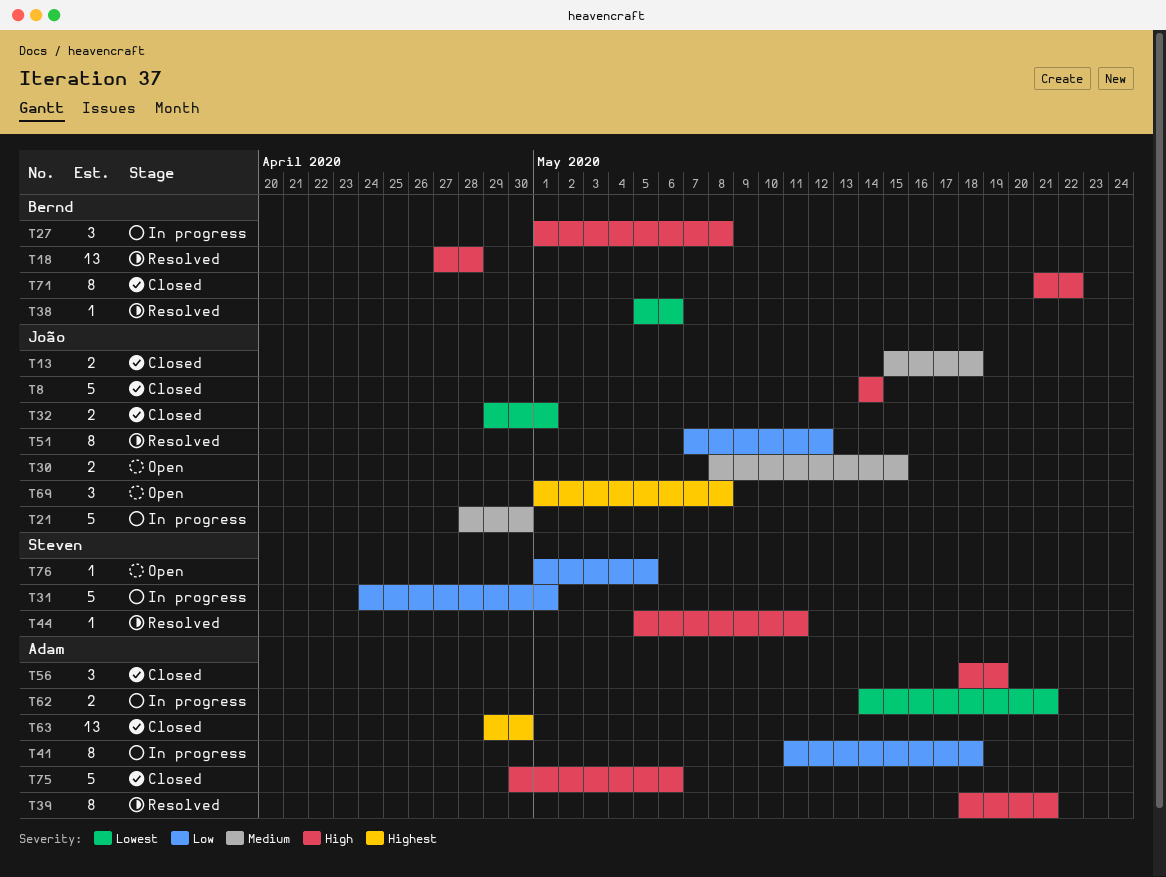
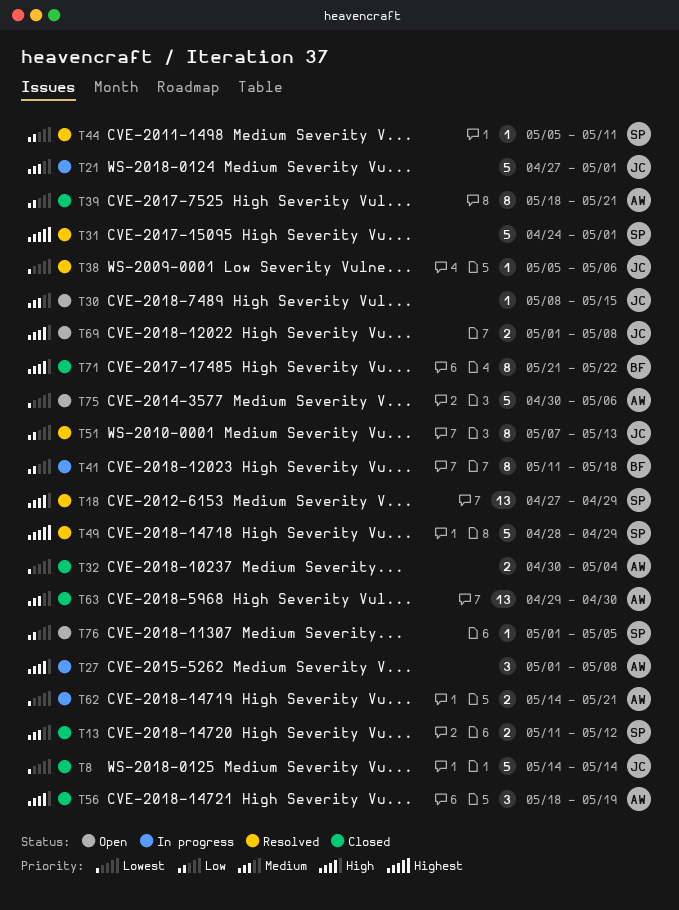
T8, priority: High -> Lowest
T13, owner: João -> Steven
T13, start: May 15 -> May 11
T13, due: May 18 -> May 12
T18, owner: Bernd -> Steven
T18, due: Apr 28 -> Apr 29
T21, start: Apr 28 -> Apr 27
T21, due: Apr 30 -> May 1
T27, owner: Bernd -> Adam
T30, estimate: 2 -> 1
T31, status: In progress -> Resolved
T31, priority: Low -> Highest
T32, owner: João -> Adam
T32, start: Apr 29 -> Apr 30
T32, due: May 1 -> May 4
T38, owner: Bernd -> João
T39, status: Resolved -> Closed
T39, priority: High -> Low
T41, owner: Adam -> Bernd
T44, priority: High -> Low
T49: none -> present
T51, due: May 12 -> May 13
T63, priority: Highest -> Medium
T69, priority: Highest -> High
T69, estimate: 3 -> 2
T75, status: Closed -> Open
T75, priority: High -> Lowest

